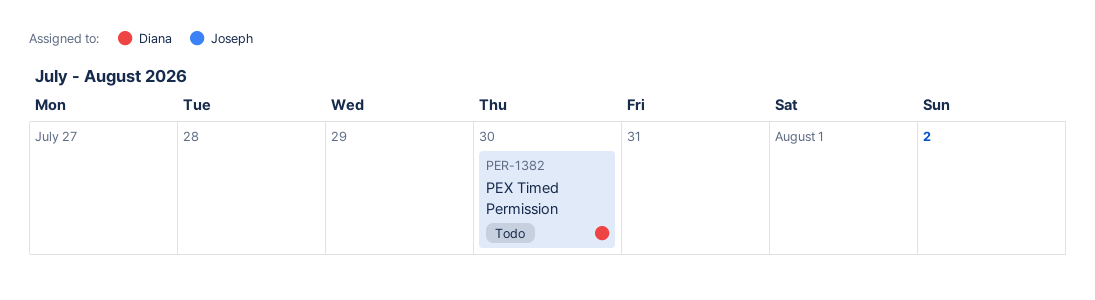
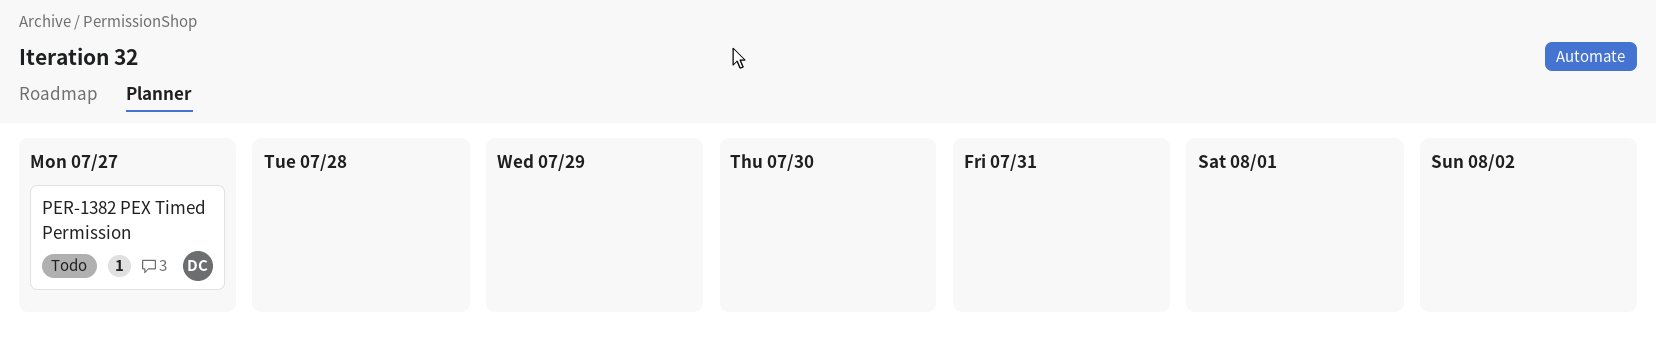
PER-1382, due: Jul 30 -> Jul 27

